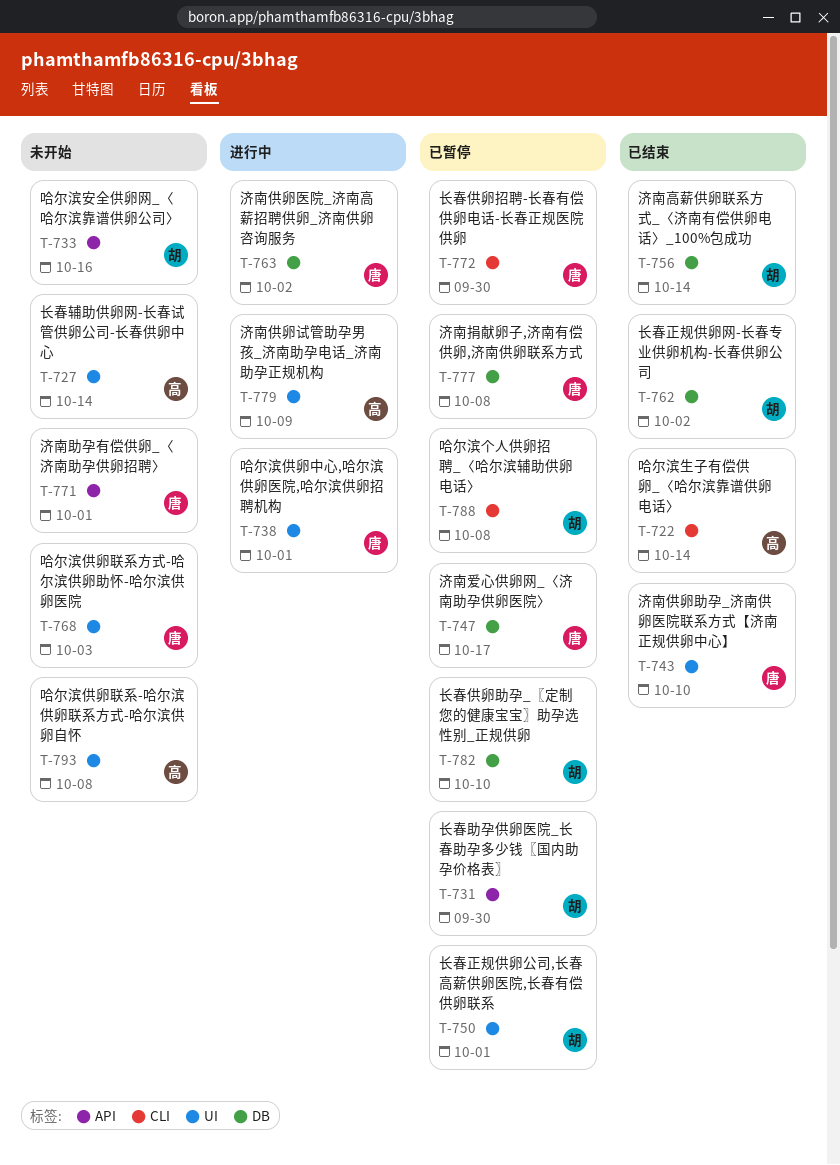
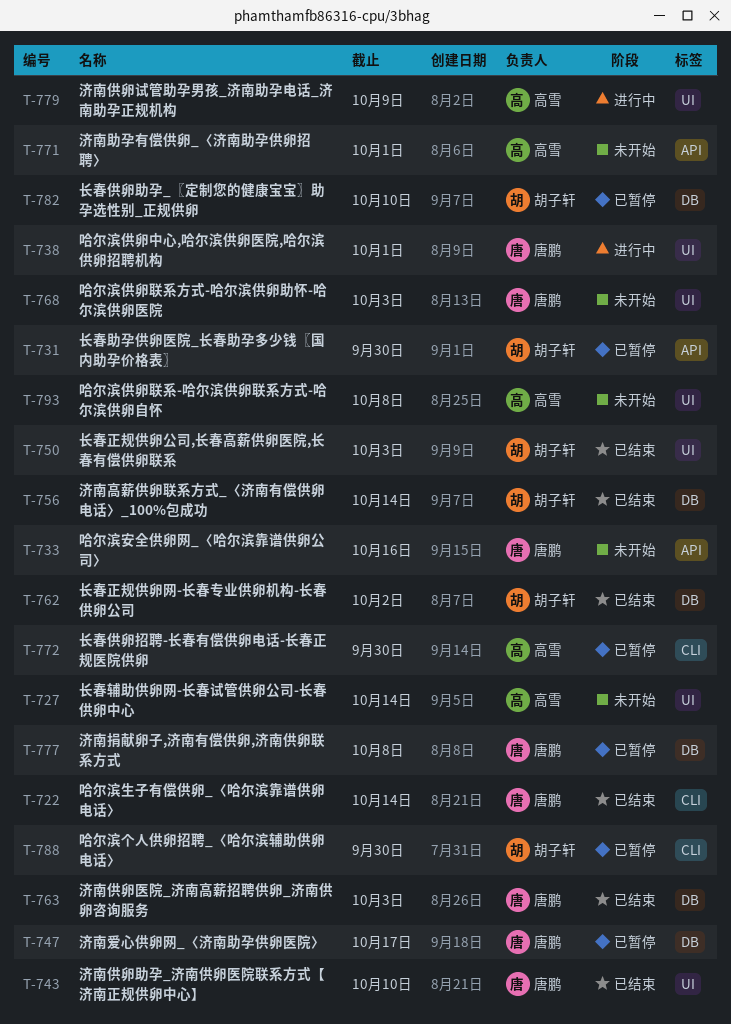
T-722, owner: 高雪 -> 唐鹏
T-733, owner: 胡子轩 -> 唐鹏
T-750, status: 已暂停 -> 已结束
T-750, due: Oct 1 -> Oct 3
T-763, status: 进行中 -> 已结束
T-763, due: Oct 2 -> Oct 3
T-771, owner: 唐鹏 -> 高雪
T-772, owner: 唐鹏 -> 高雪
T-788, due: Oct 8 -> Sep 30

